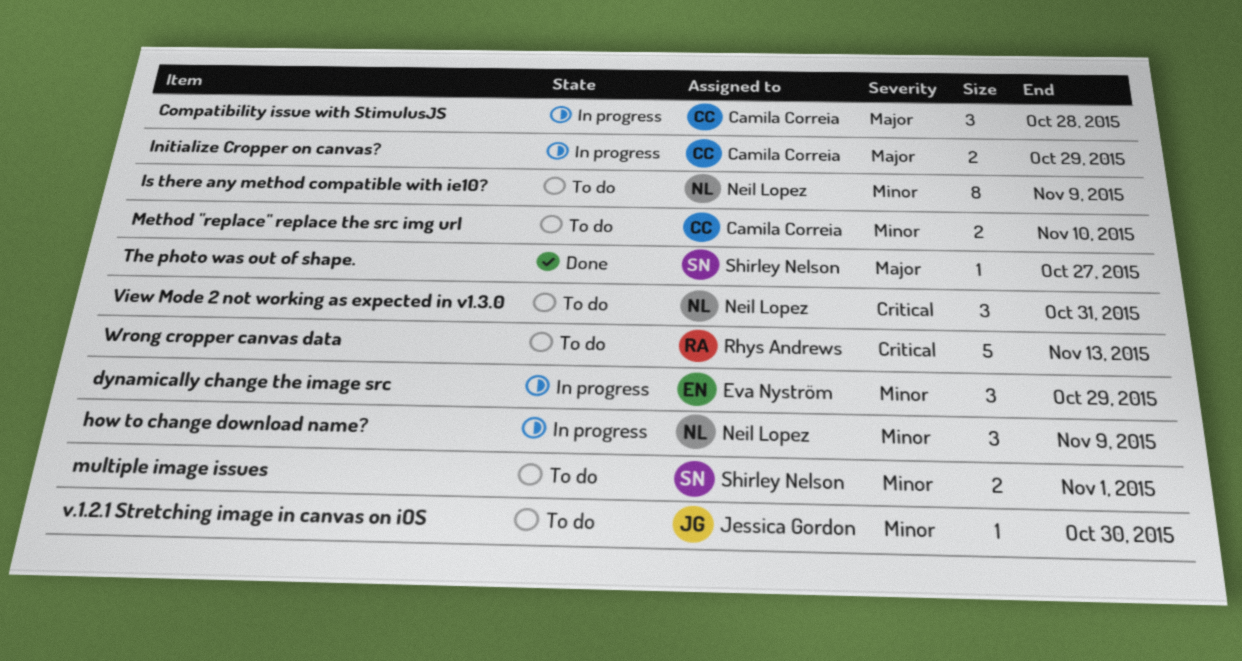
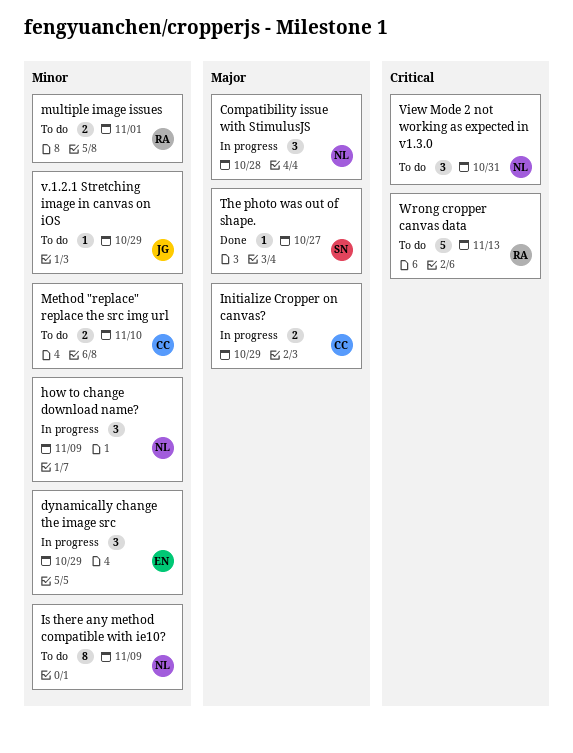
Compatibility issue with StimulusJS, owner: Camila Correia -> Neil Lopez
multiple image issues, owner: Shirley Nelson -> Rhys Andrews
v.1.2.1 Stretching image in canvas on iOS, due: Oct 30 -> Oct 29

